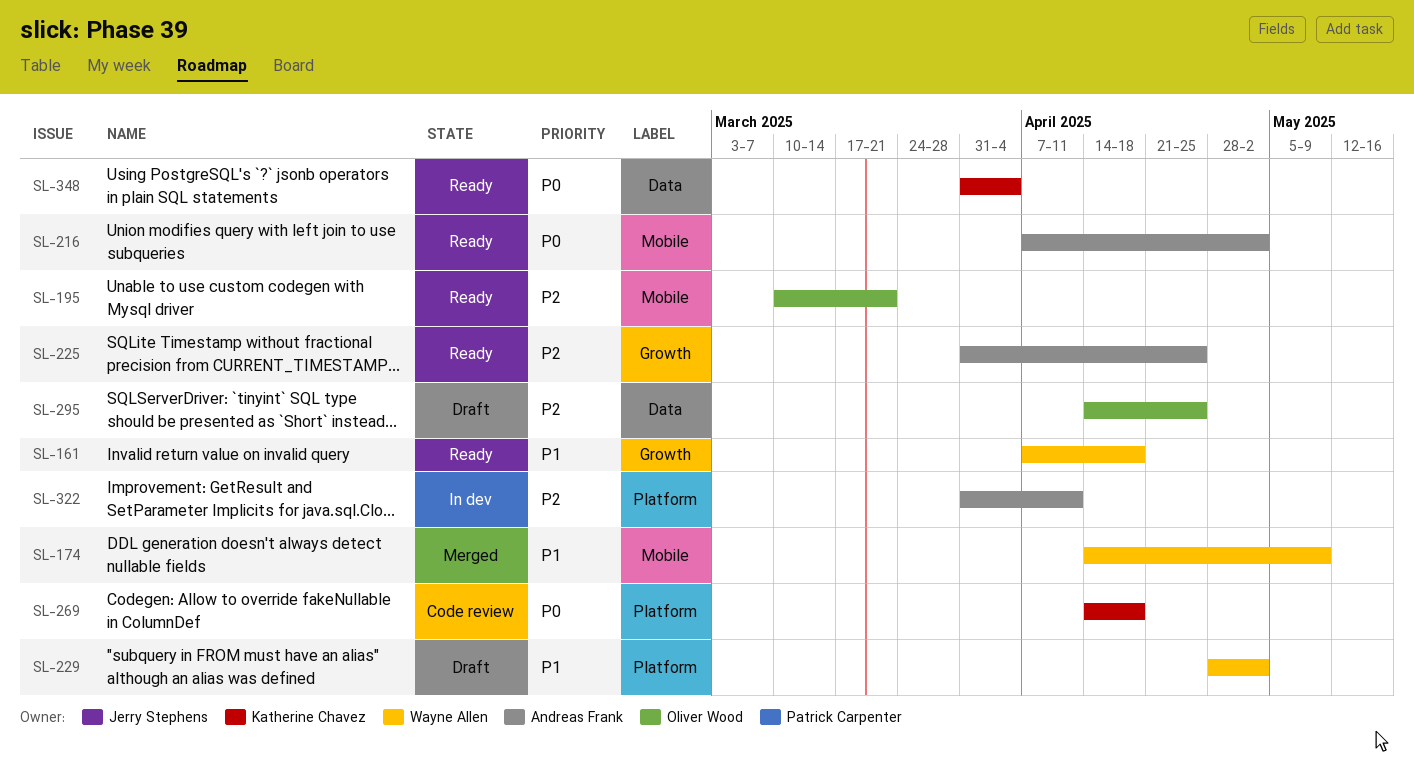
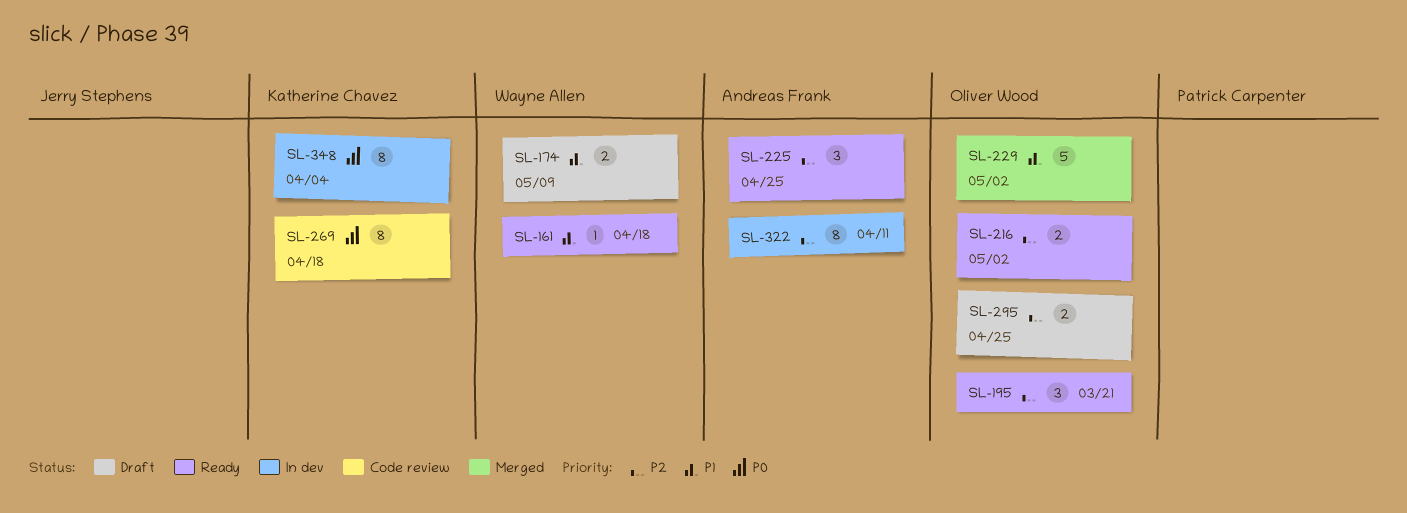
SL-174, status: Merged -> Draft
SL-216, owner: Andreas Frank -> Oliver Wood
SL-216, priority: P0 -> P2
SL-229, status: Draft -> Merged
SL-229, owner: Wayne Allen -> Oliver Wood
SL-348, status: Ready -> In dev

